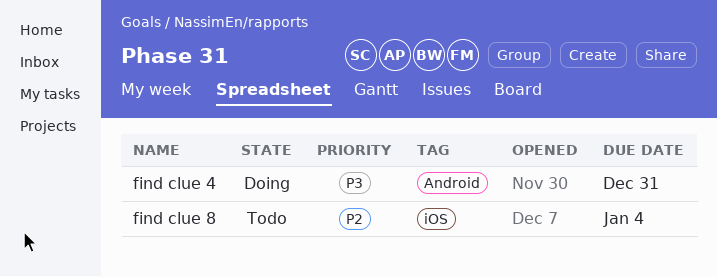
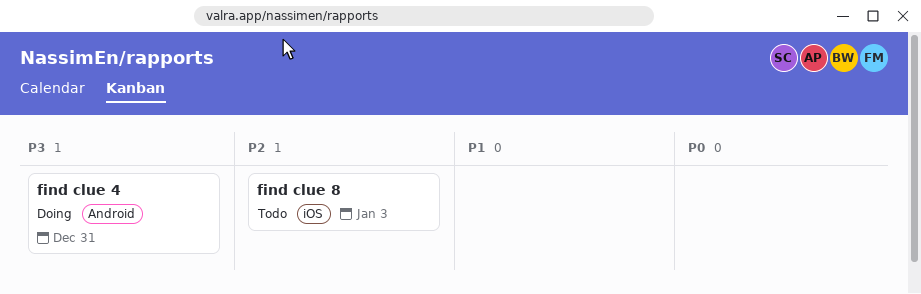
find clue 8, due: Jan 4 -> Jan 3

